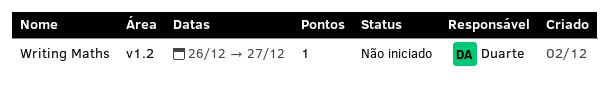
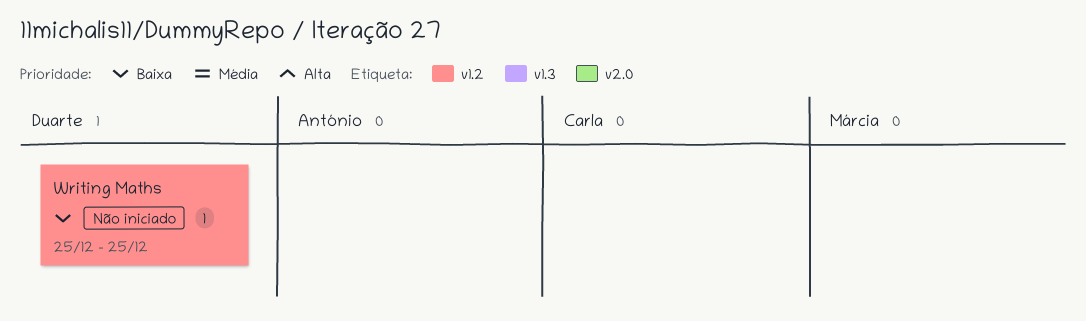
Writing Maths, start: Dec 26 -> Dec 25
Writing Maths, due: Dec 27 -> Dec 25

